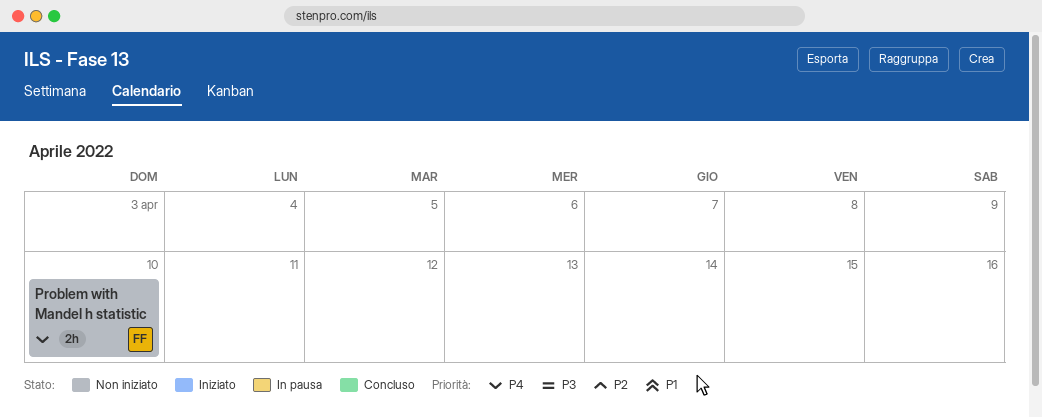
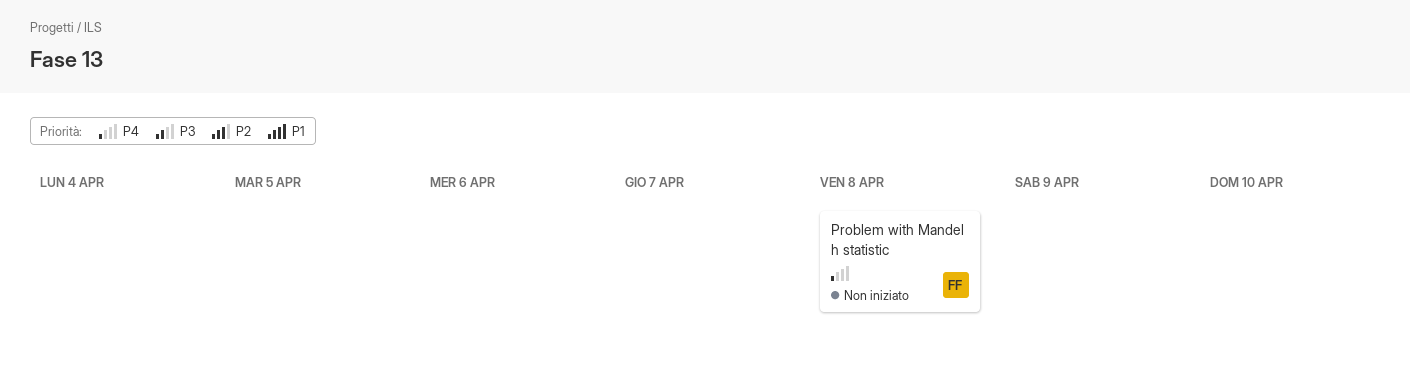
Problem with Mandel h statistic, due: Apr 10 -> Apr 8

